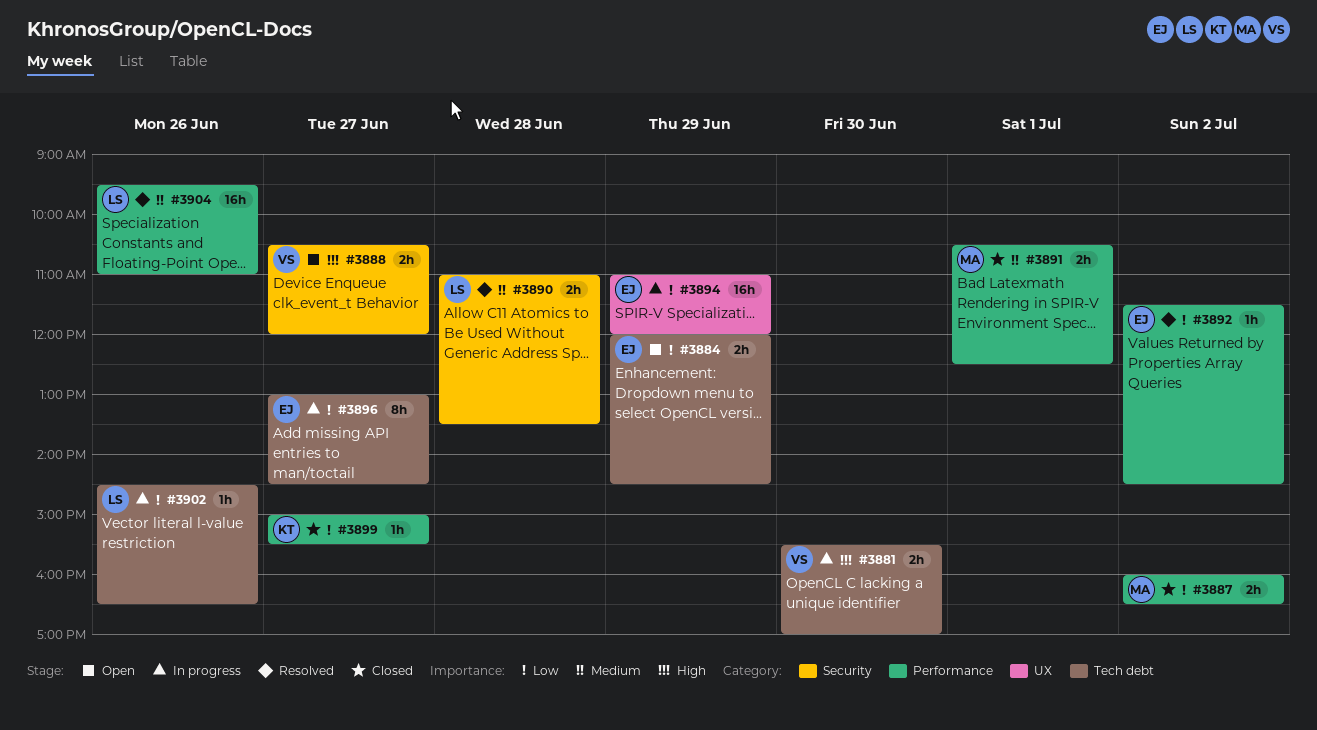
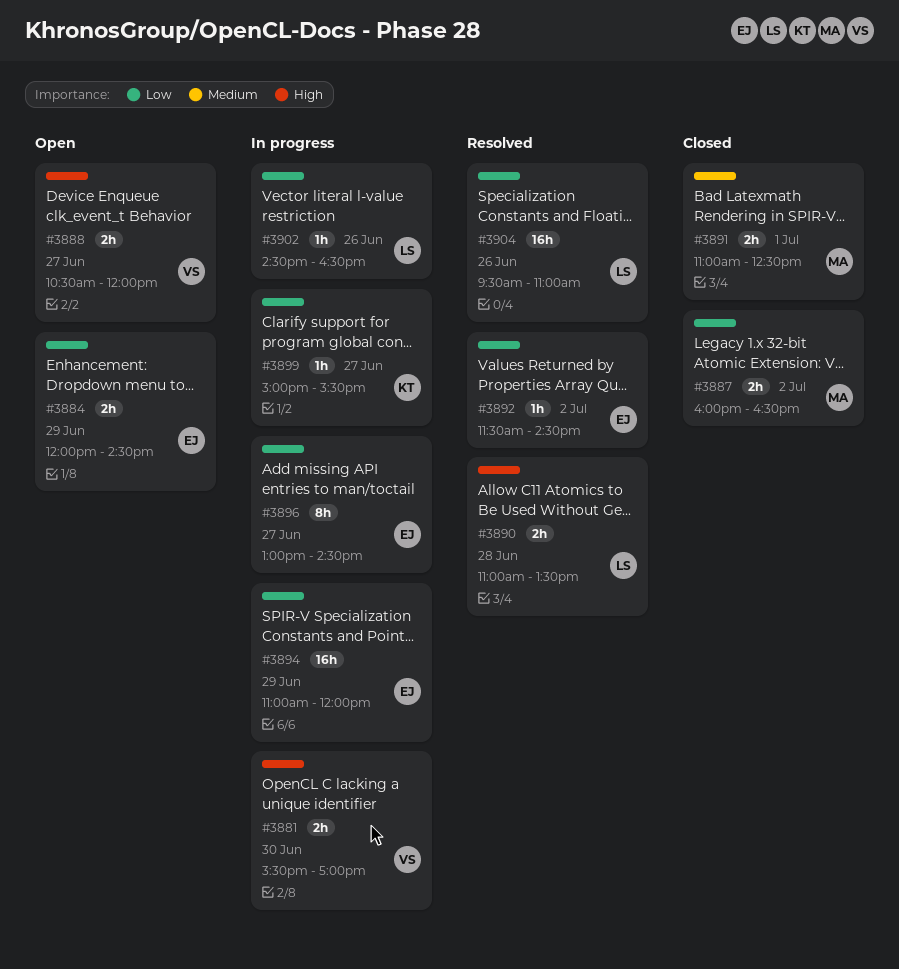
#3890, priority: Medium -> High
#3891, begins: 10:30 -> 11:00
#3899, status: Closed -> In progress
#3904, priority: Medium -> Low

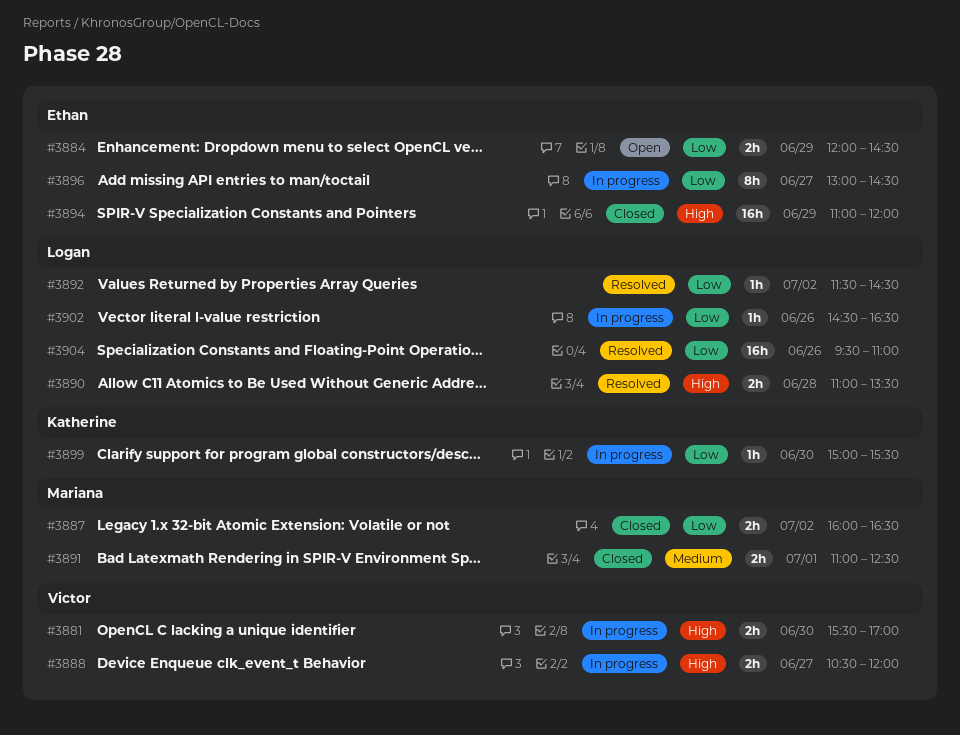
#3888, status: Open -> In progress
#3892, owner: Ethan -> Logan
#3894, status: In progress -> Closed
#3894, priority: Low -> High
#3899, day: Jun 27 -> Jun 30

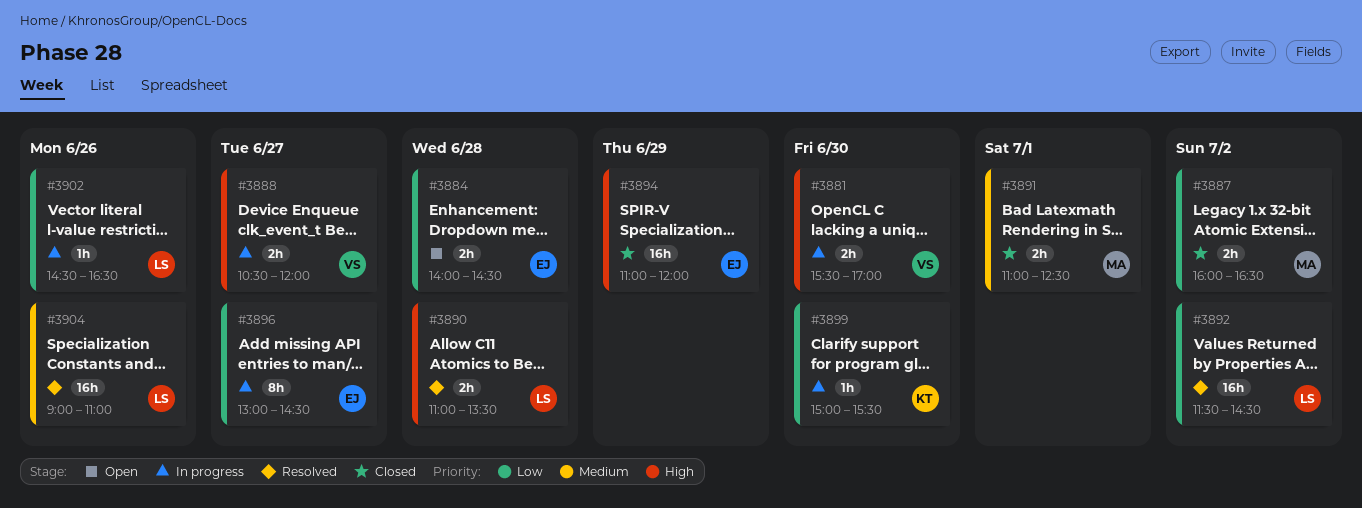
#3884, day: Jun 29 -> Jun 28
#3884, begins: 12:00 -> 14:00
#3892, estimate: 1h -> 16h
#3904, priority: Low -> Medium
#3904, begins: 09:30 -> 09:00

